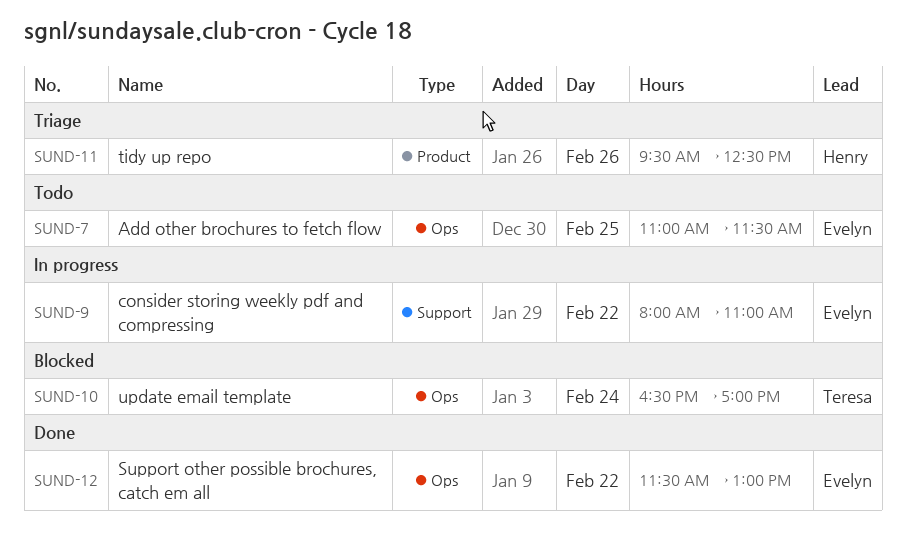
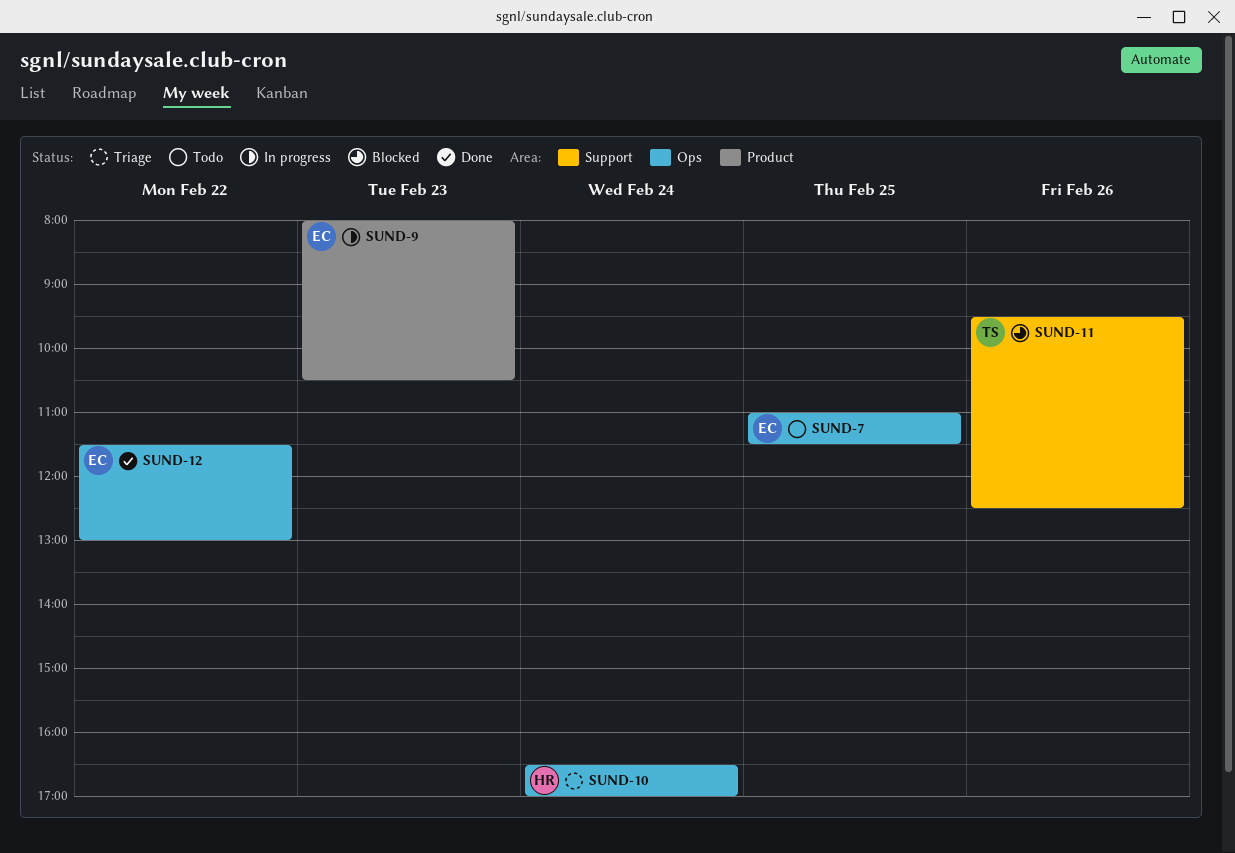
SUND-9, label: Support -> Product
SUND-9, day: Feb 22 -> Feb 23
SUND-9, ends: 11:00 -> 10:30
SUND-10, status: Blocked -> Triage
SUND-10, owner: Teresa -> Henry
SUND-11, status: Triage -> Blocked
SUND-11, owner: Henry -> Teresa
SUND-11, label: Product -> Support

